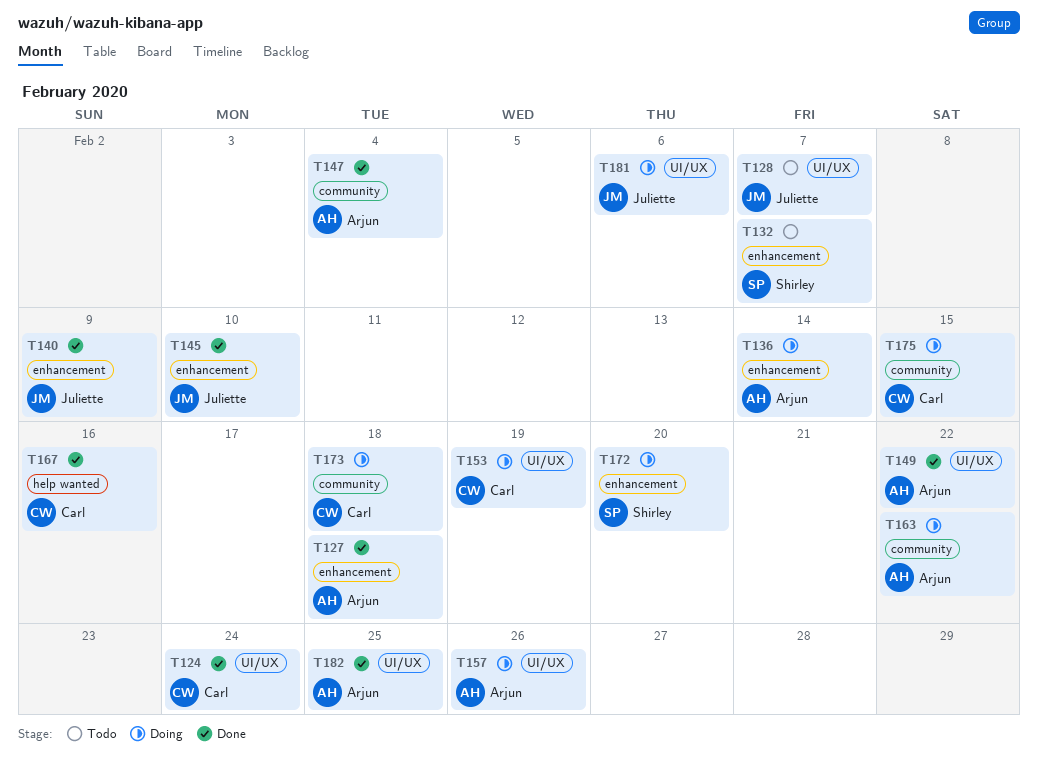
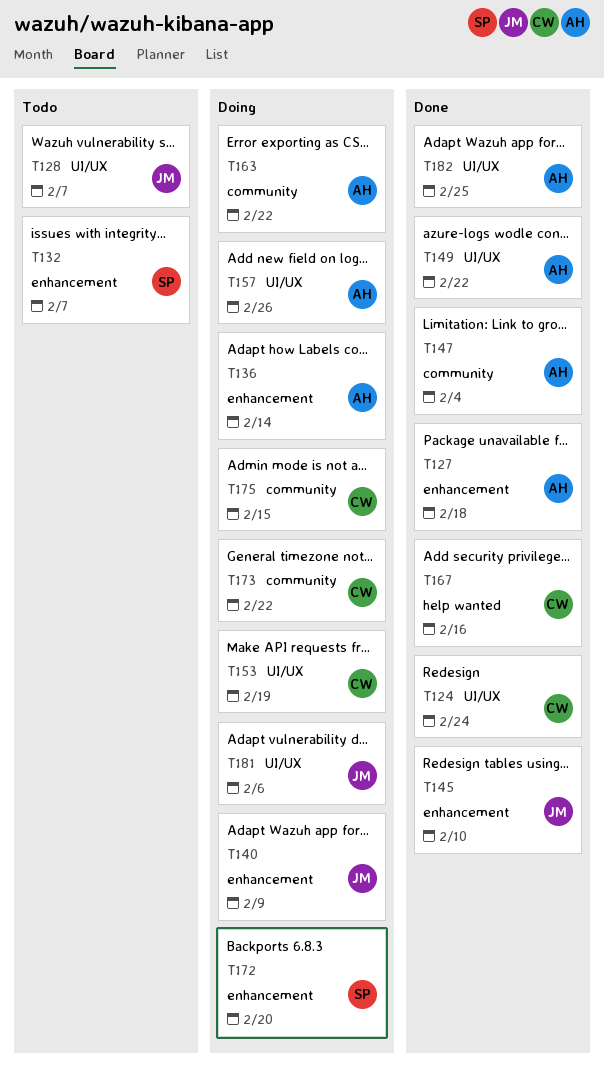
T140, status: Done -> Doing
T173, due: Feb 18 -> Feb 22

